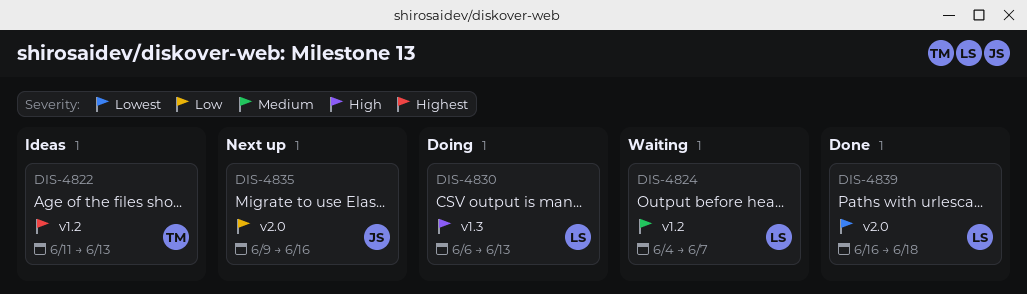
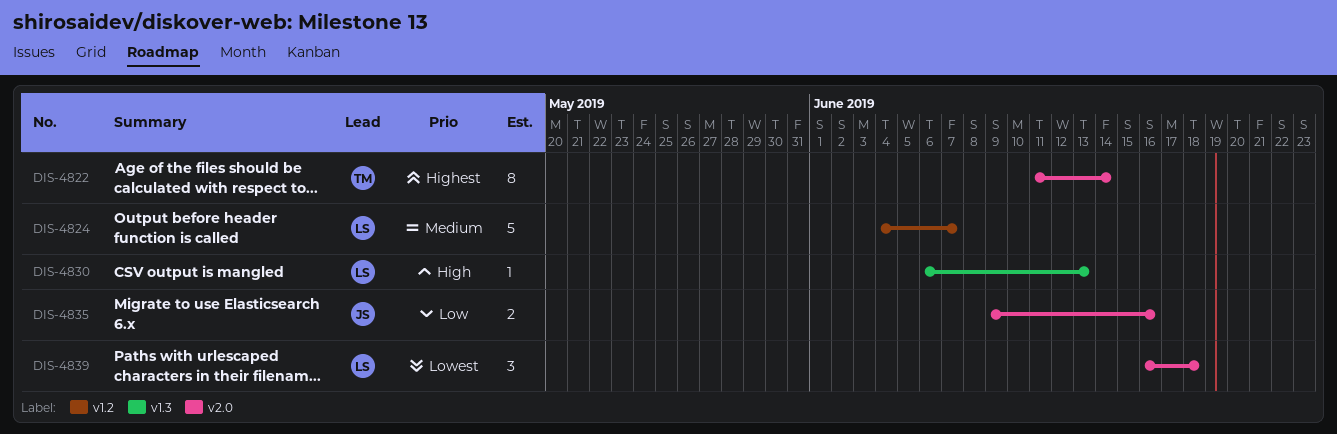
DIS-4822, label: v1.2 -> v2.0
DIS-4822, due: Jun 13 -> Jun 14

